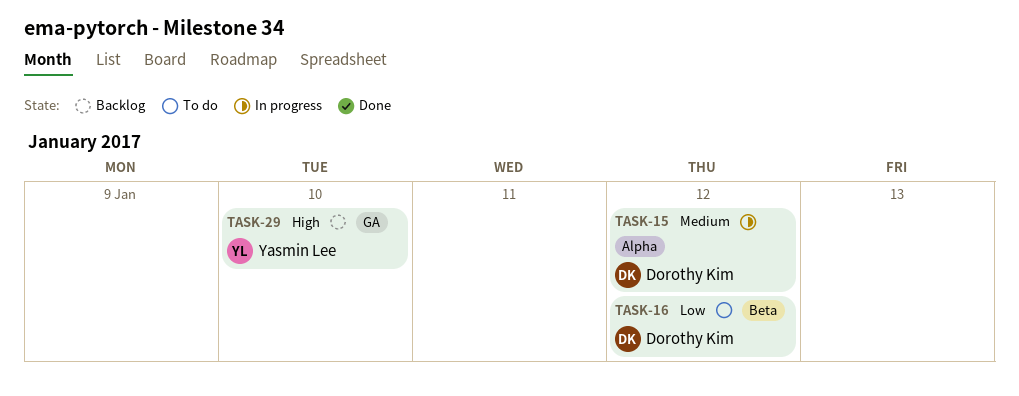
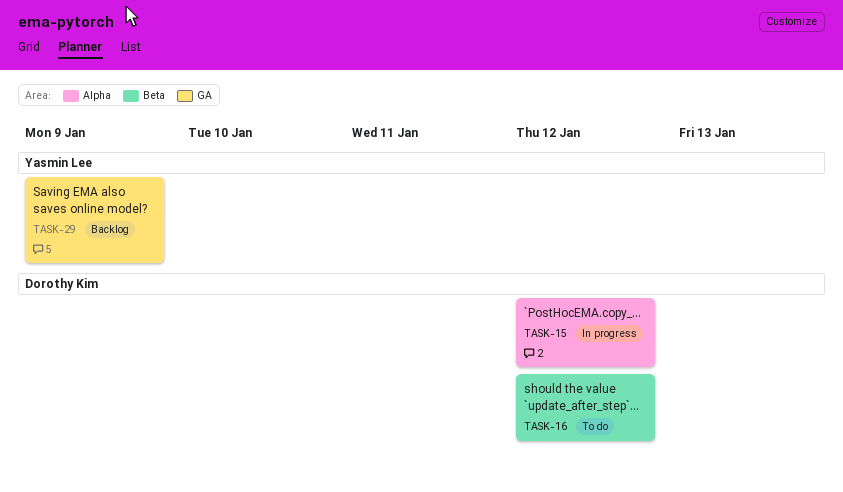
TASK-29, due: Jan 10 -> Jan 9

